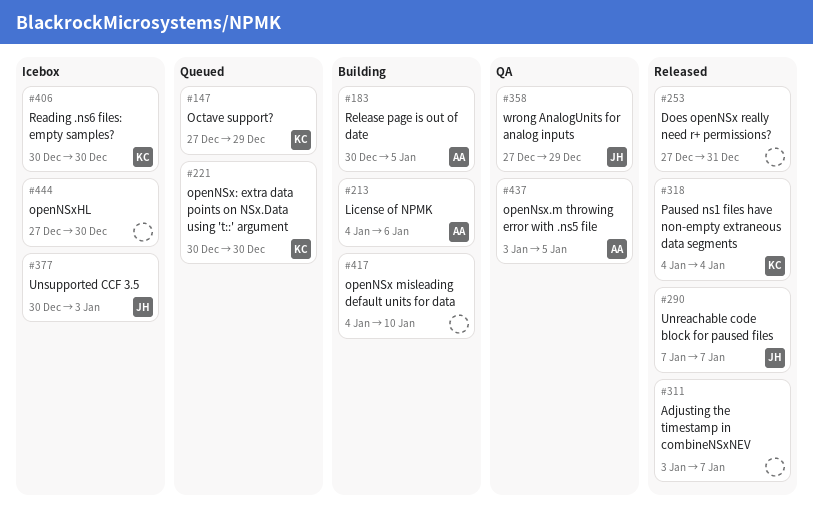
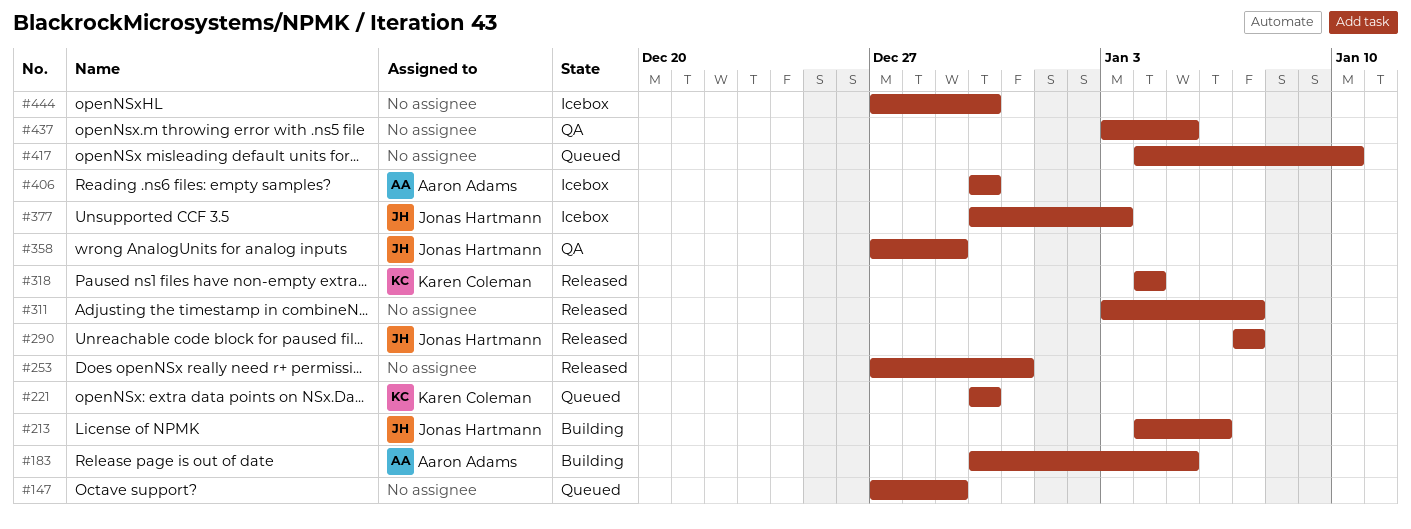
#147, owner: Karen Coleman -> none
#213, owner: Aaron Adams -> Jonas Hartmann
#406, owner: Karen Coleman -> Aaron Adams
#417, status: Building -> Queued
#437, owner: Aaron Adams -> none

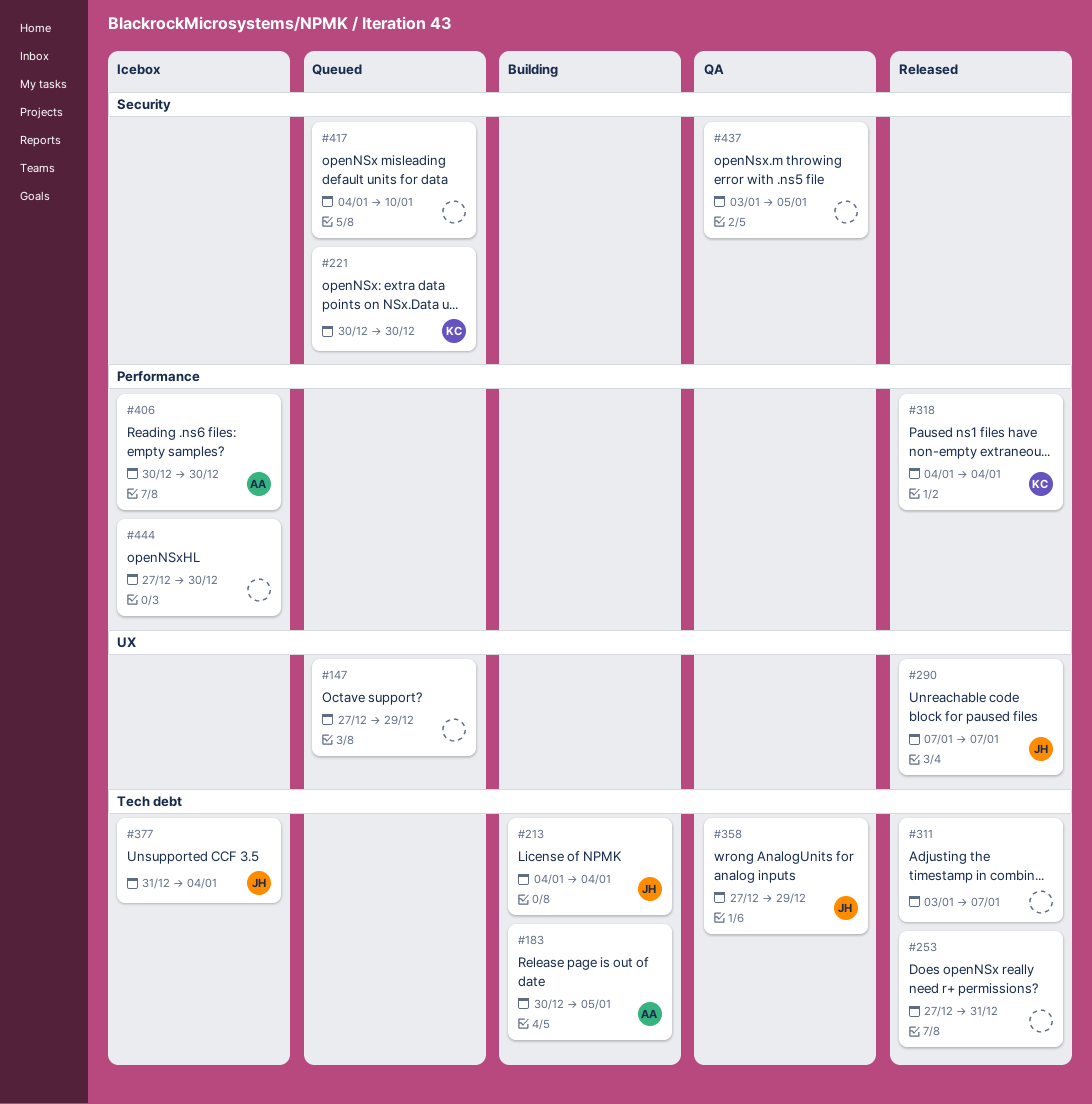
#213, due: Jan 6 -> Jan 4
#377, start: Dec 30 -> Dec 31
#377, due: Jan 3 -> Jan 4

